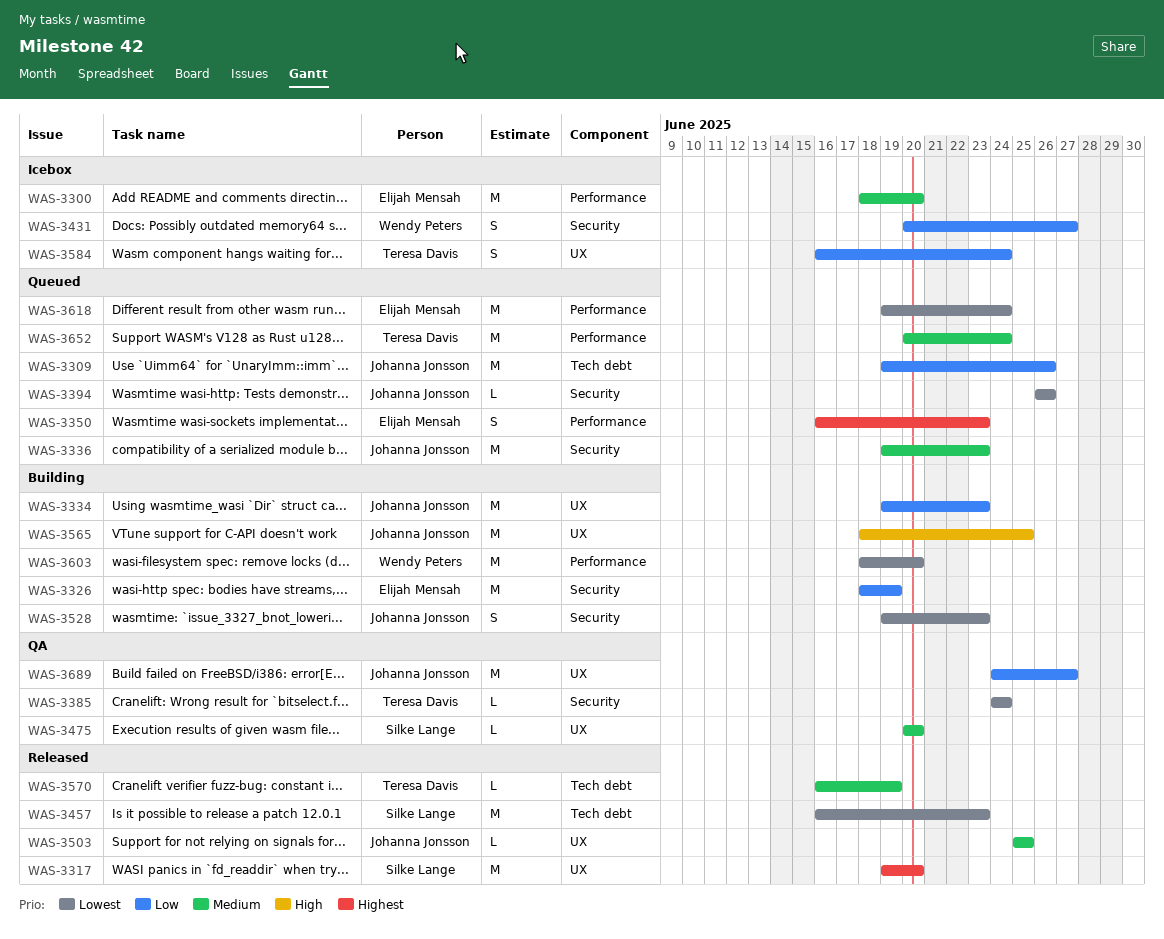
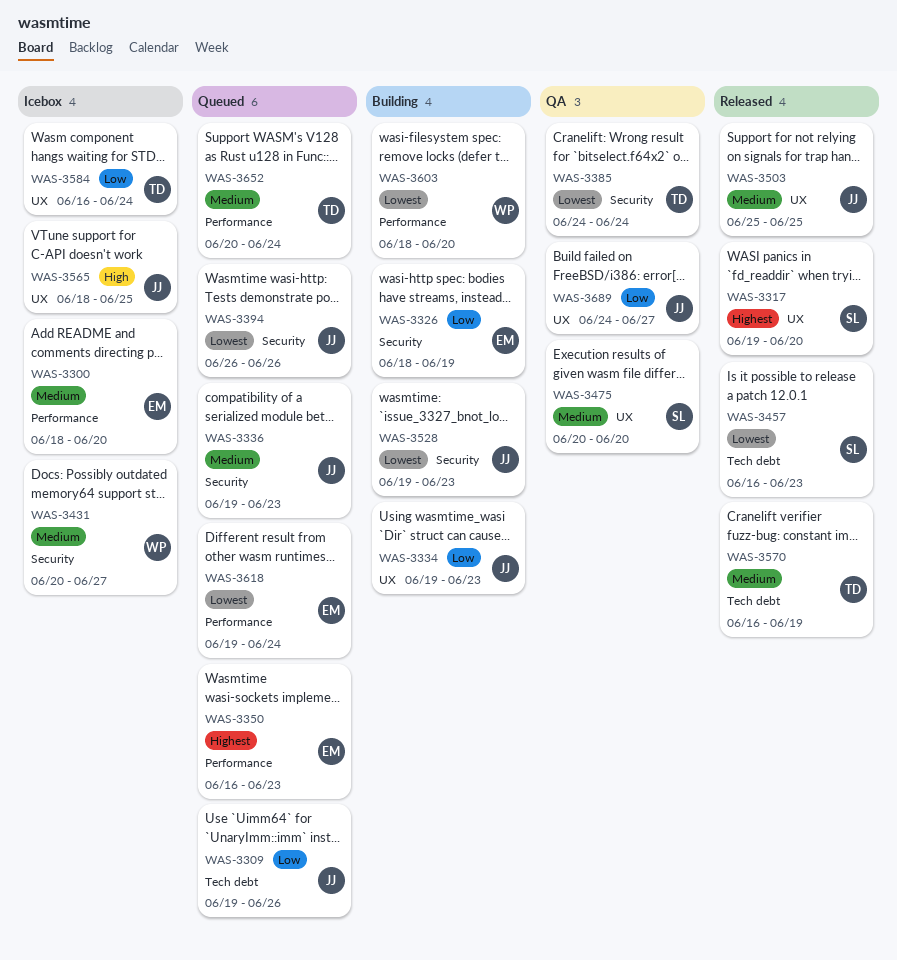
WAS-3431, priority: Low -> Medium
WAS-3565, status: Building -> Icebox

